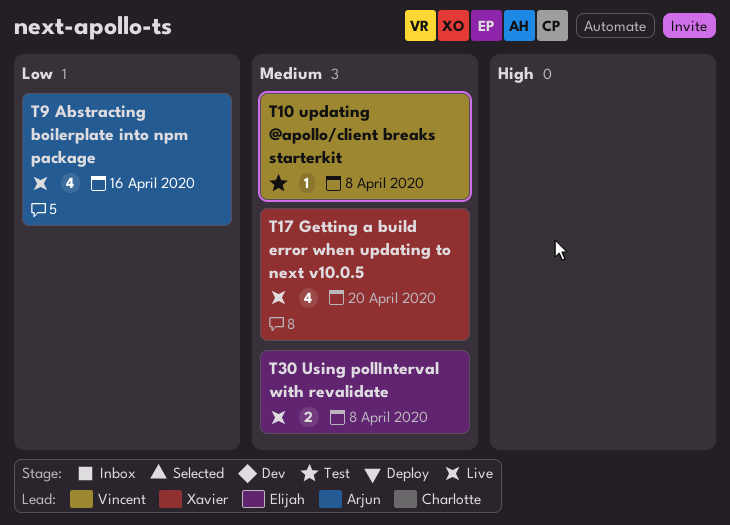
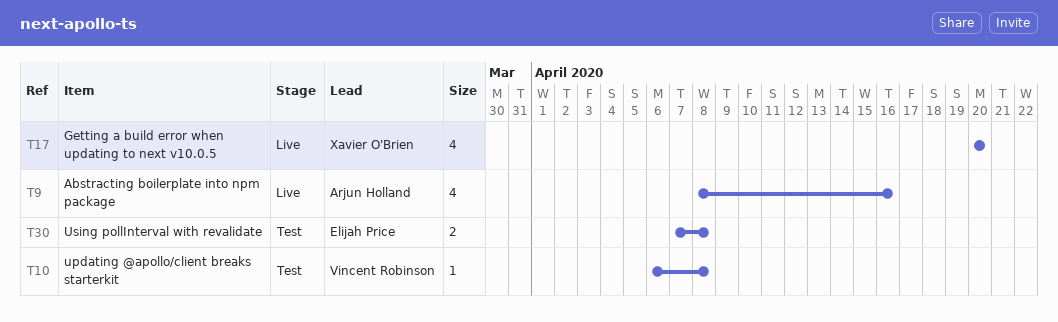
T30, status: Live -> Test

